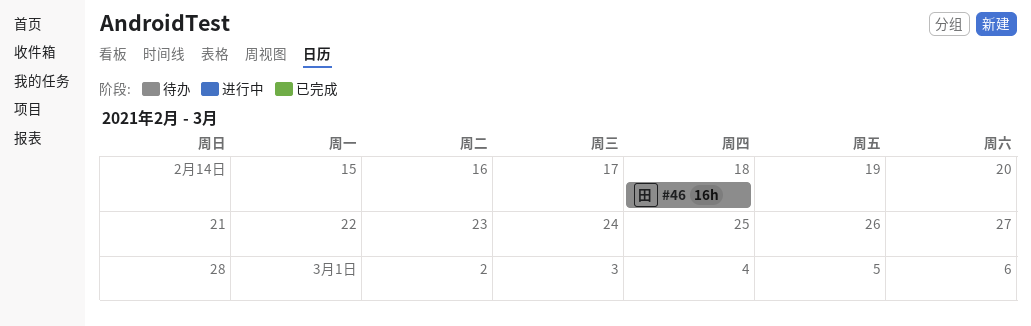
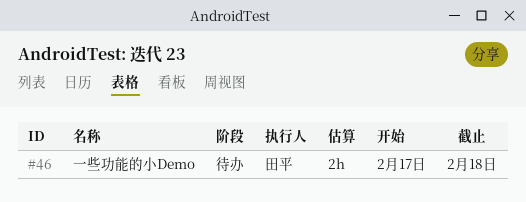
#46, estimate: 16h -> 2h
#46, start: Feb 18 -> Feb 17

